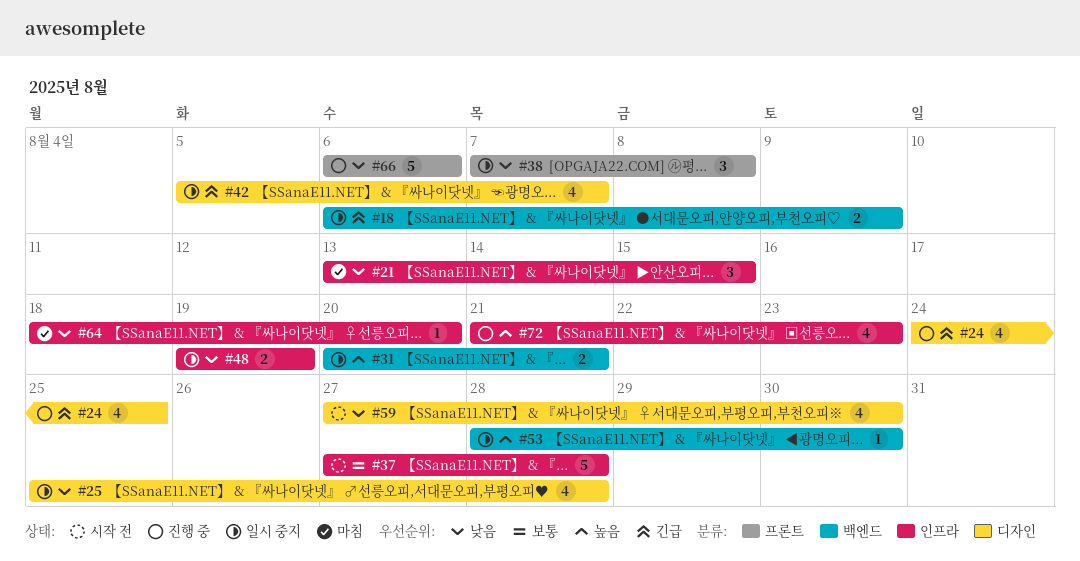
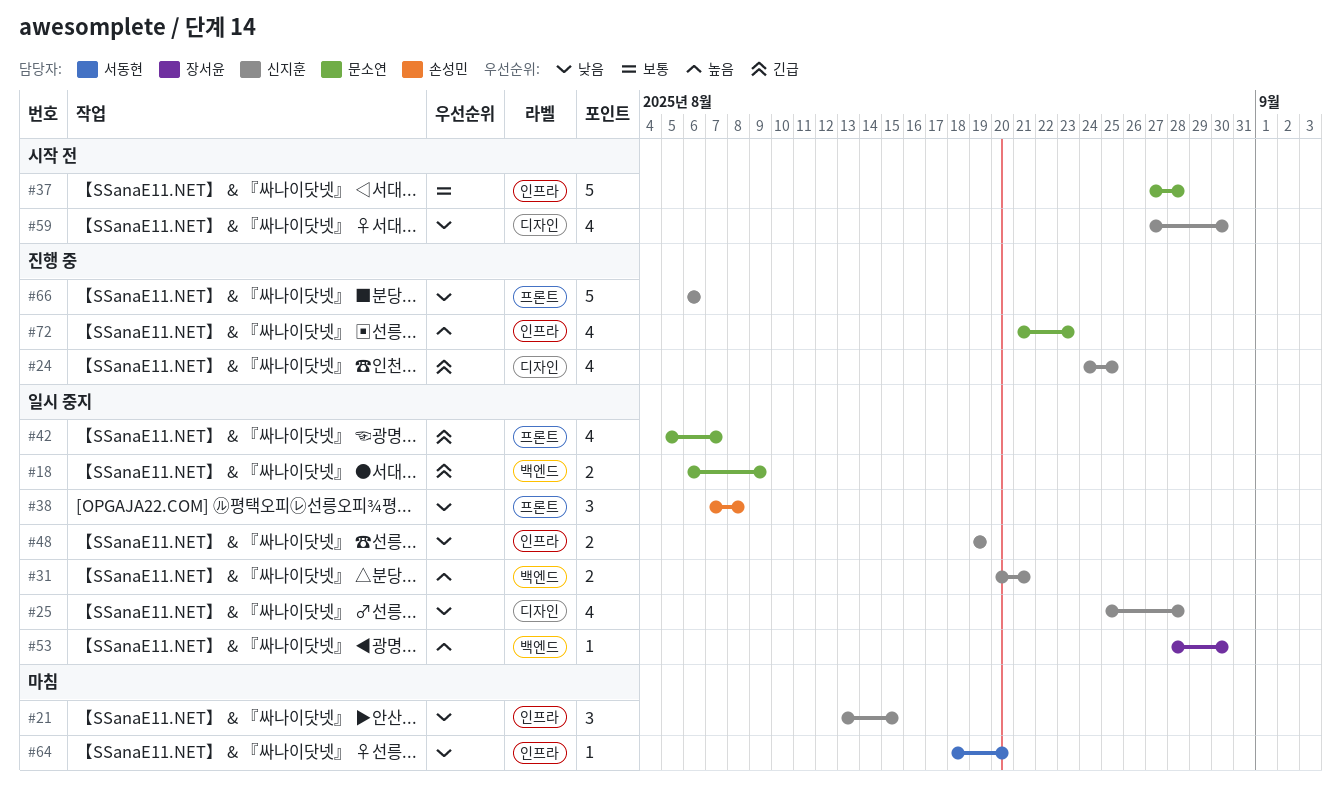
#42, label: 디자인 -> 프론트

